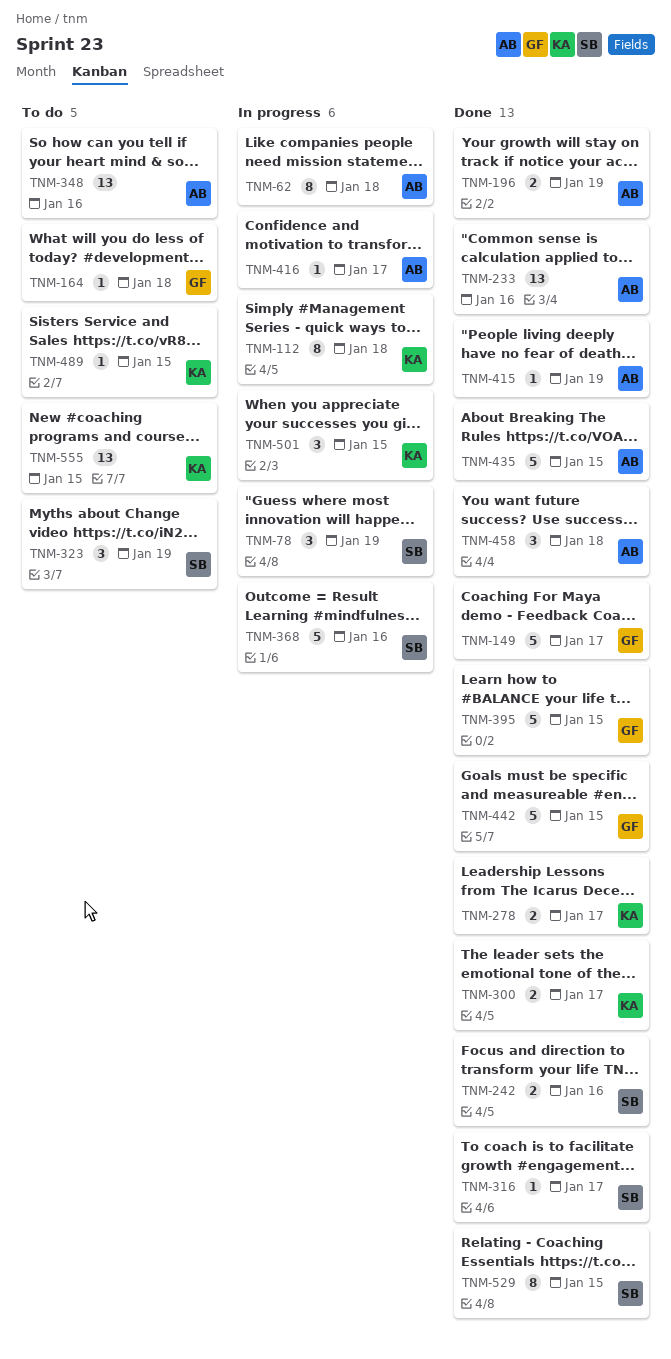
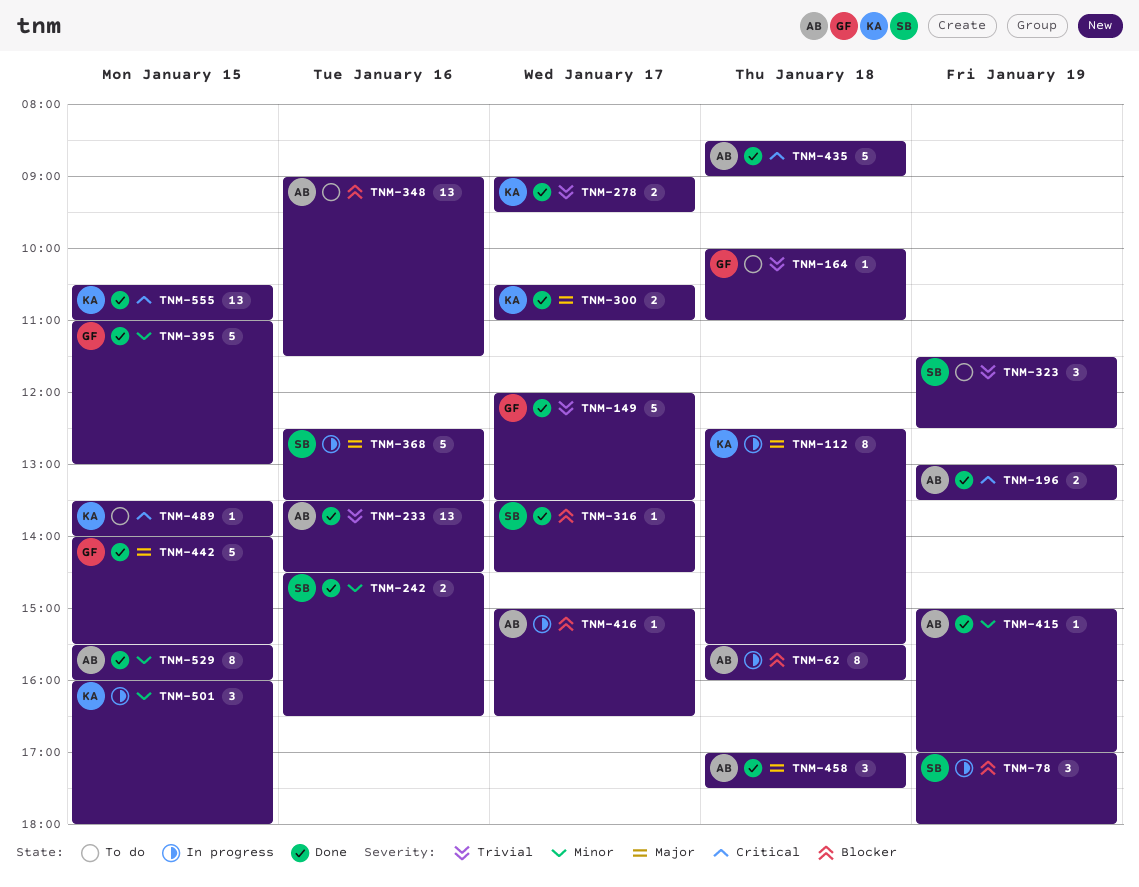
TNM-435, day: Jan 15 -> Jan 18
TNM-529, owner: SB -> AB
TNM-555, status: To do -> Done

